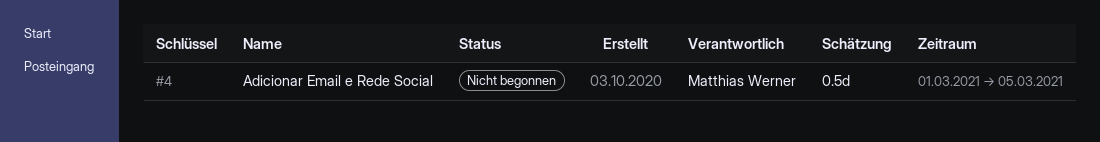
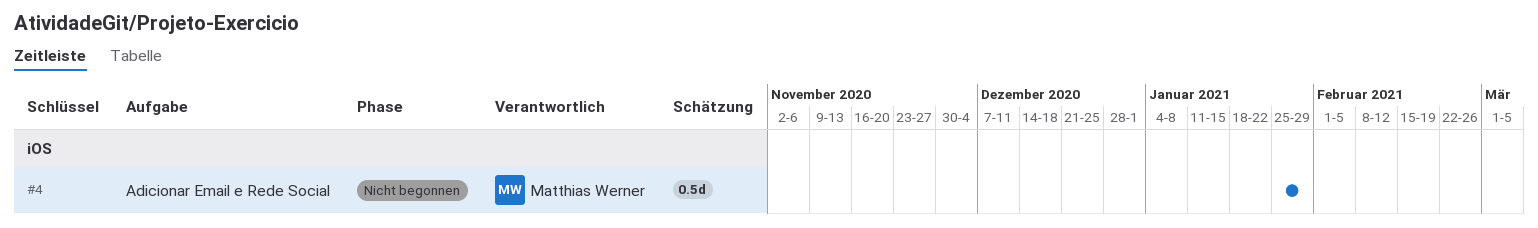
#4, start: Mar 1 -> Jan 25
#4, due: Mar 5 -> Jan 29

